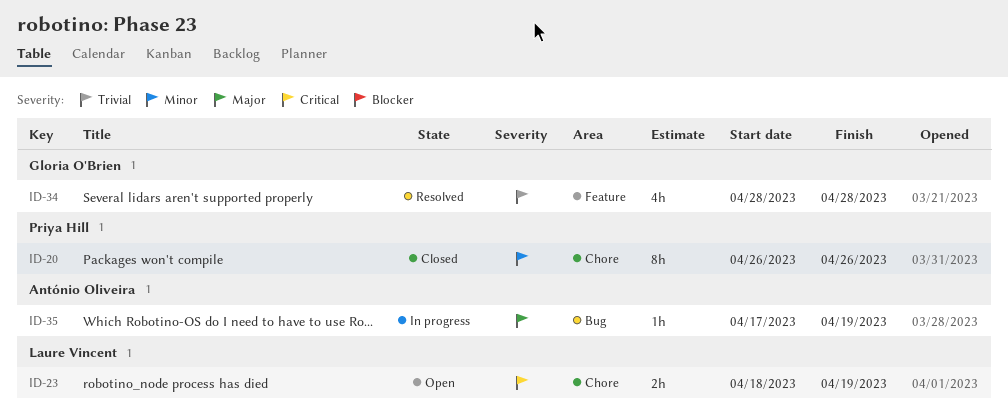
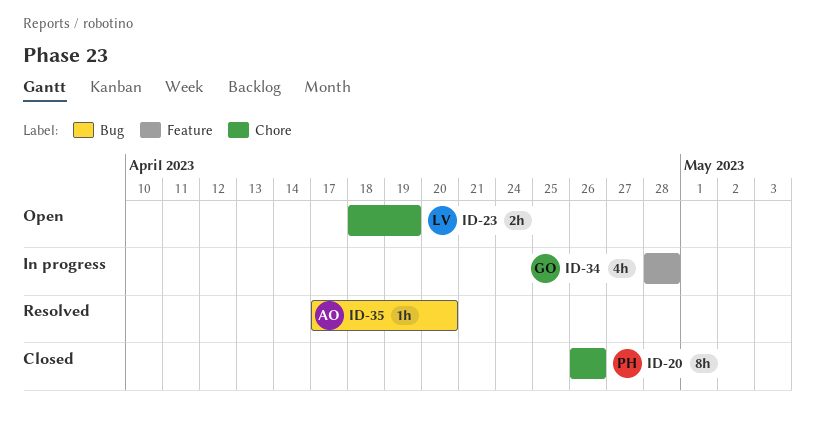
ID-34, status: Resolved -> In progress
ID-35, status: In progress -> Resolved
ID-35, due: Apr 19 -> Apr 20

